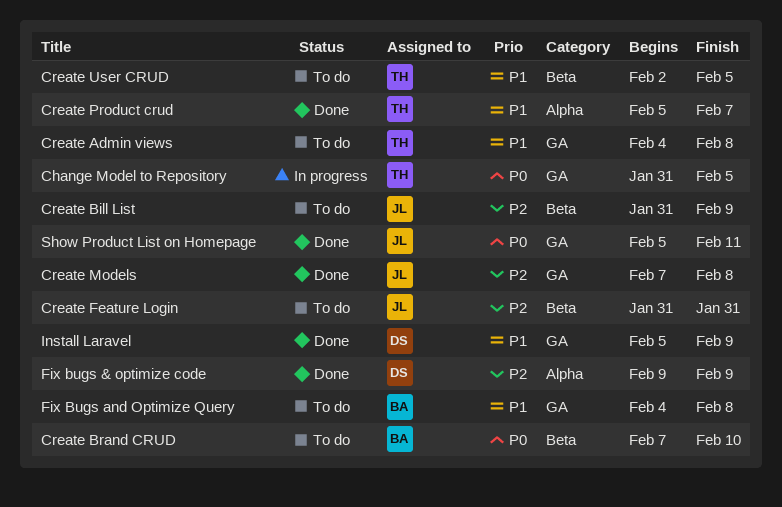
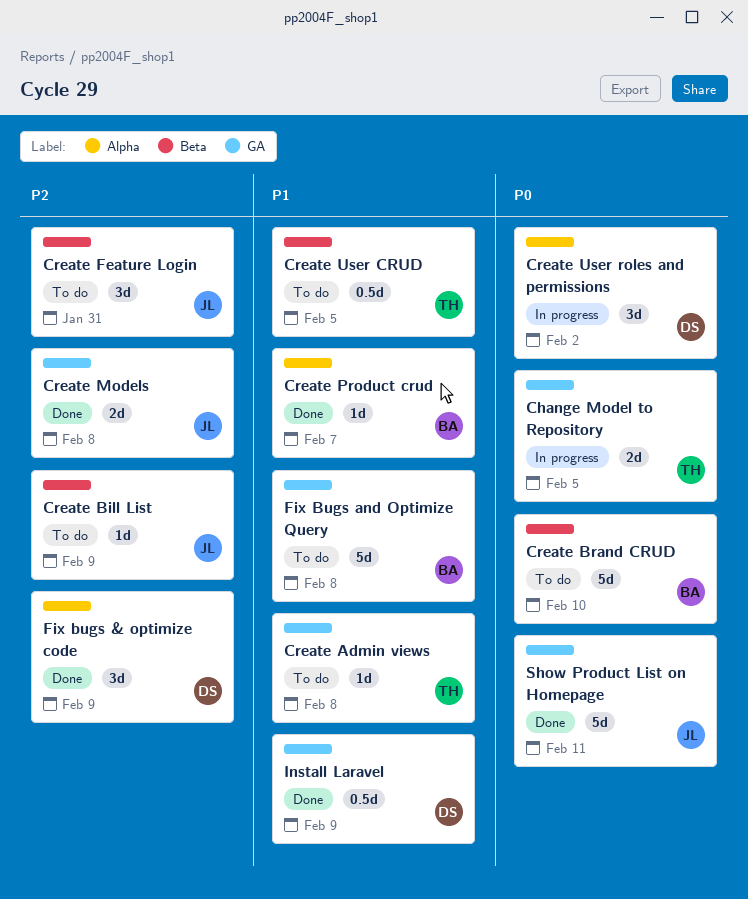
Create Product crud, owner: TH -> BA
Create User roles and permissions: none -> present

